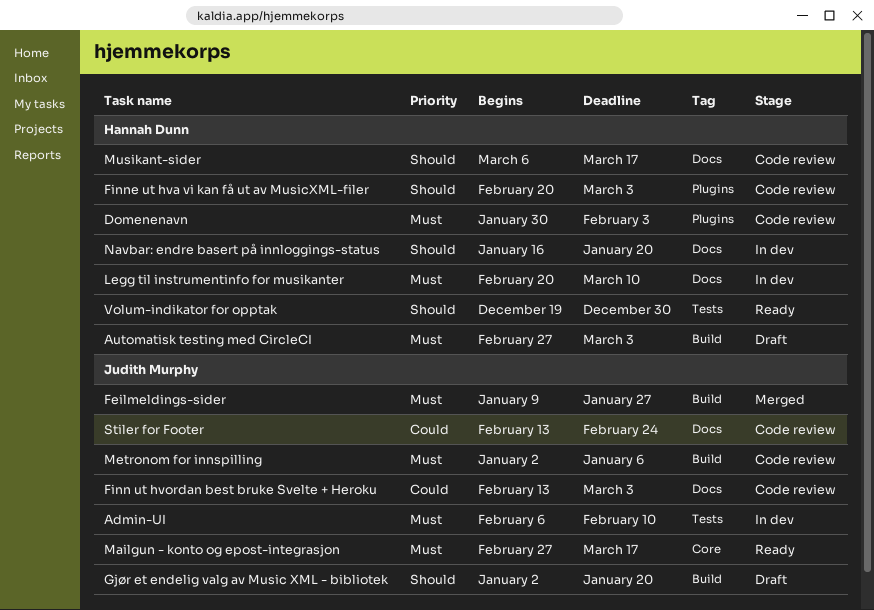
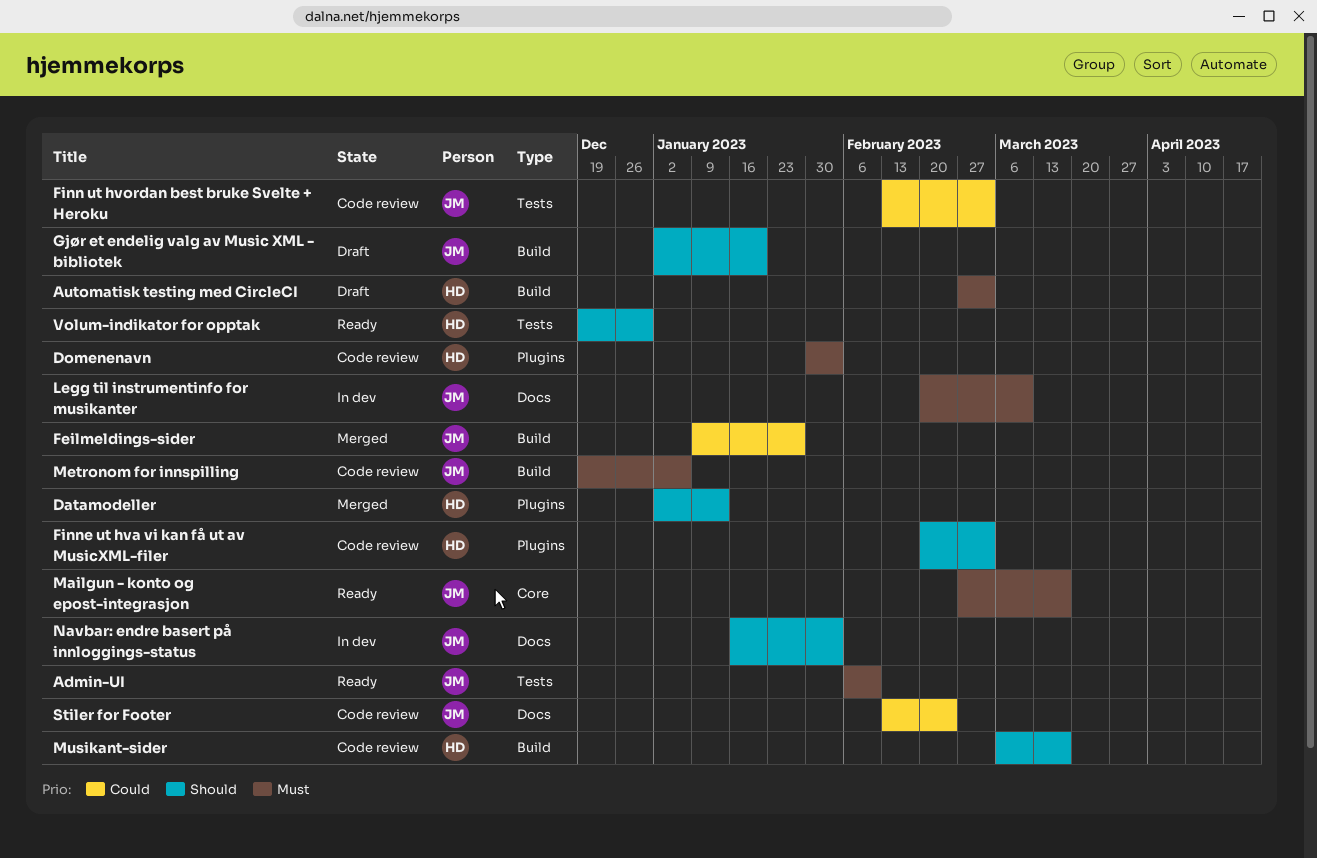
Admin-UI, status: In dev -> Ready
Datamodeller: none -> present
Feilmeldings-sider, priority: Must -> Could
Finn ut hvordan best bruke Svelte + Heroku, label: Docs -> Tests
Legg til instrumentinfo for musikanter, owner: Hannah Dunn -> Judith Murphy
Metronom for innspilling, start: Jan 2 -> Dec 19
Musikant-sider, label: Docs -> Build
Navbar: endre basert på innloggings-status, owner: Hannah Dunn -> Judith Murphy
Navbar: endre basert på innloggings-status, due: Jan 20 -> Feb 3

